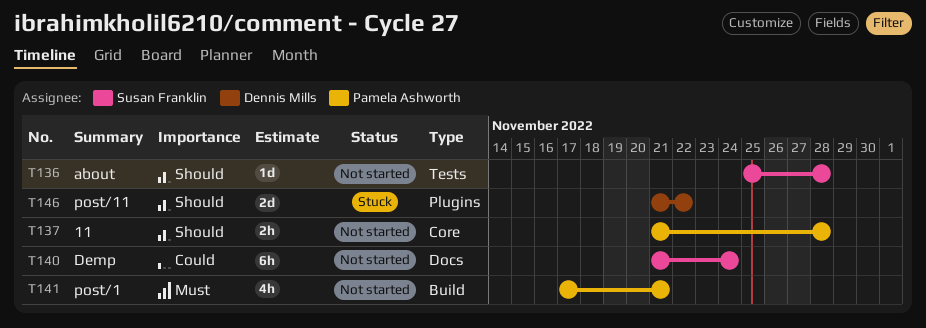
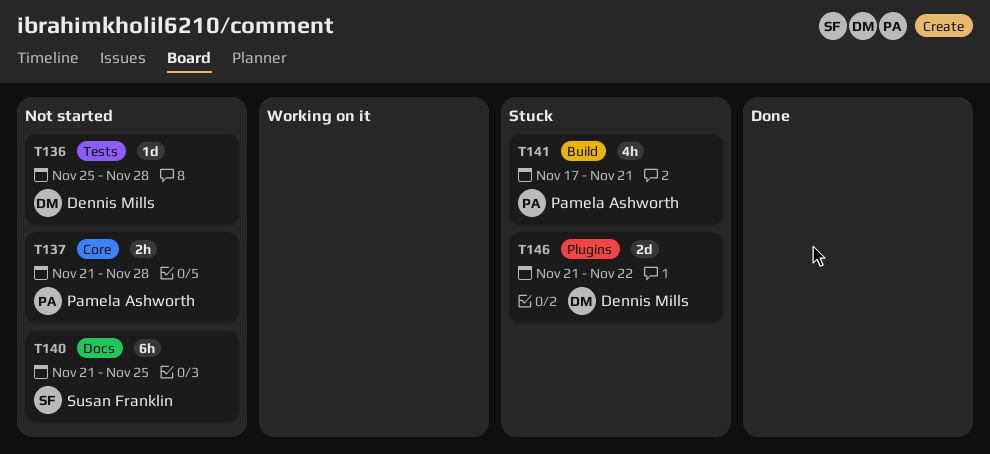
T136, owner: Susan Franklin -> Dennis Mills
T140, due: Nov 24 -> Nov 25
T141, status: Not started -> Stuck

